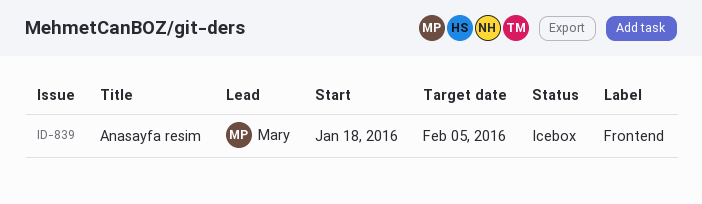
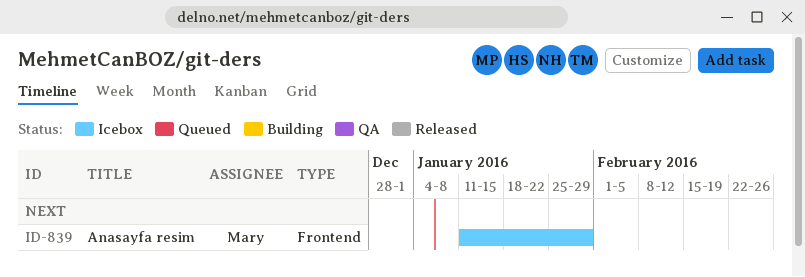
ID-839, start: Jan 18 -> Jan 11
ID-839, due: Feb 5 -> Jan 29

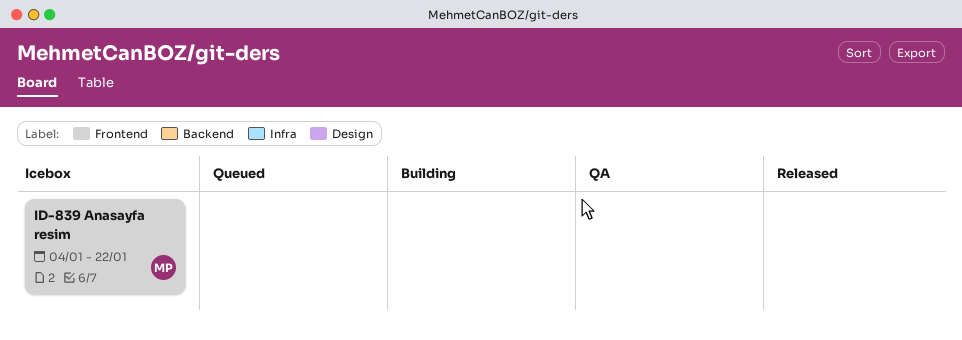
ID-839, start: Jan 11 -> Jan 4
ID-839, due: Jan 29 -> Jan 22

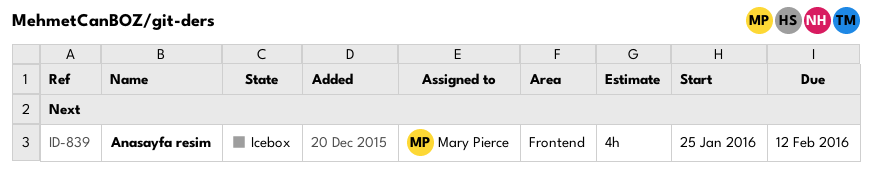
ID-839, start: Jan 4 -> Jan 25
ID-839, due: Jan 22 -> Feb 12

